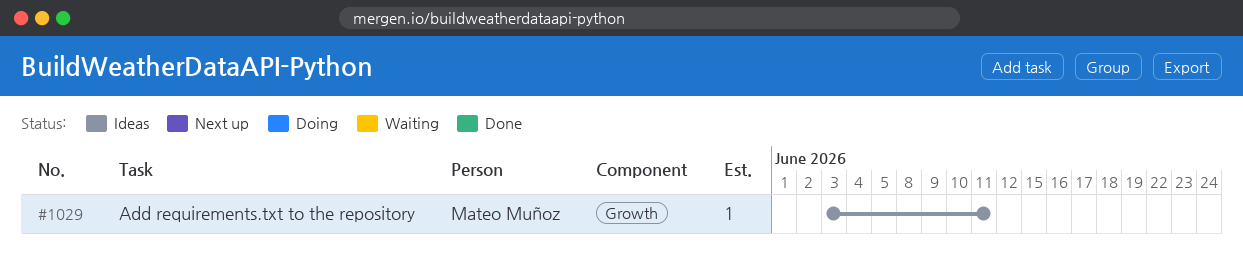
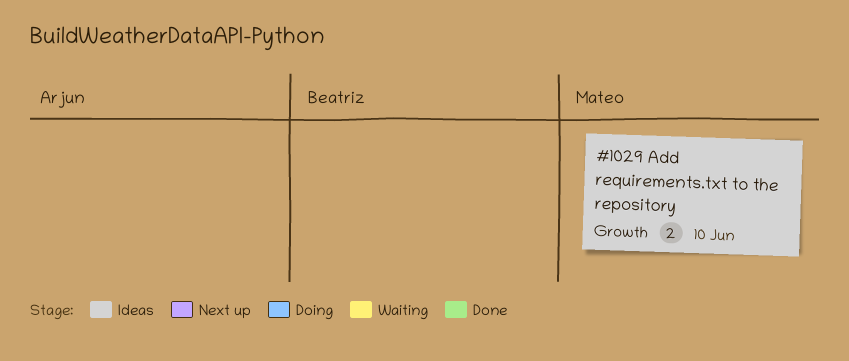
#1029, estimate: 1 -> 2
#1029, due: Jun 11 -> Jun 10

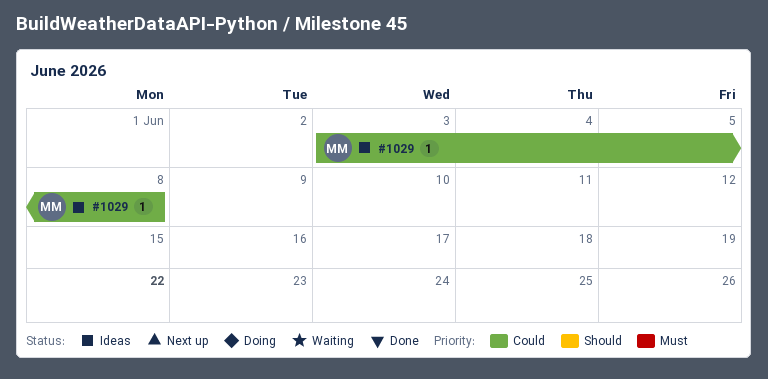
#1029, estimate: 2 -> 1
#1029, due: Jun 10 -> Jun 8

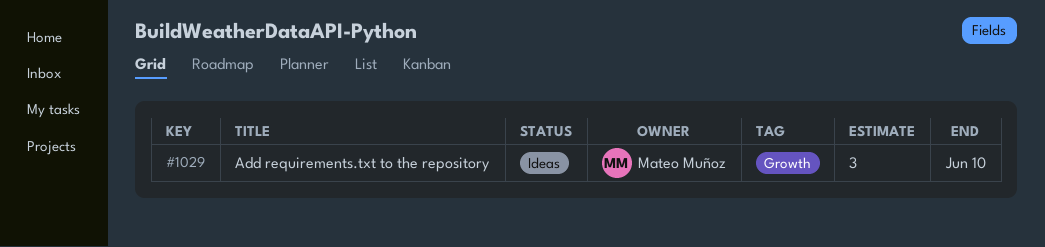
#1029, estimate: 1 -> 3
#1029, due: Jun 8 -> Jun 10

